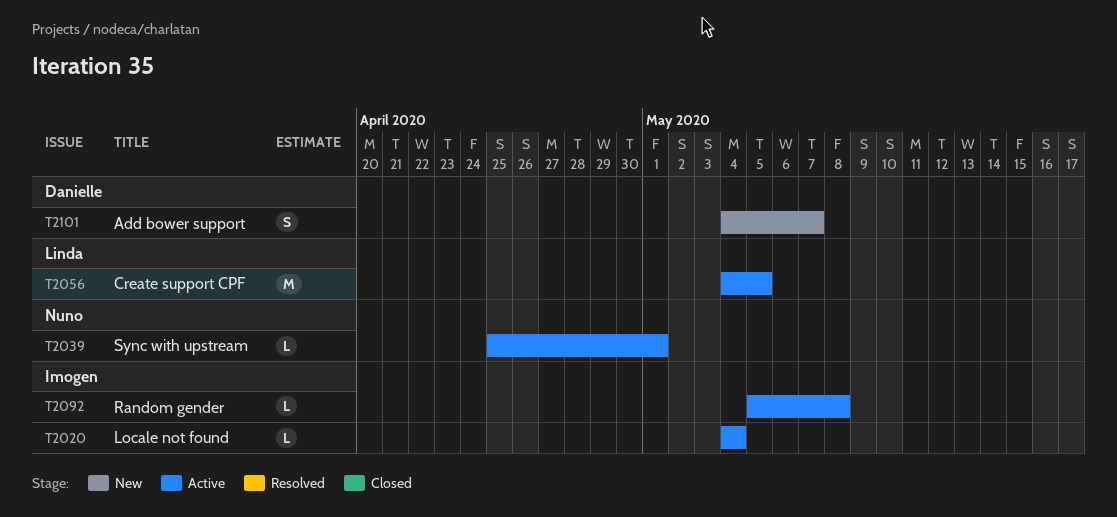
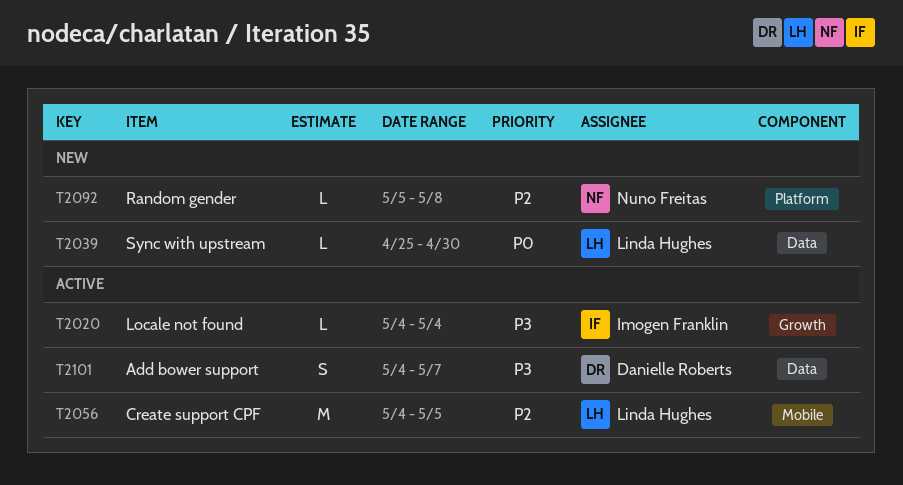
T2039, status: Active -> New
T2039, owner: Nuno Freitas -> Linda Hughes
T2039, due: May 1 -> Apr 30
T2092, status: Active -> New
T2092, owner: Imogen Franklin -> Nuno Freitas
T2101, status: New -> Active

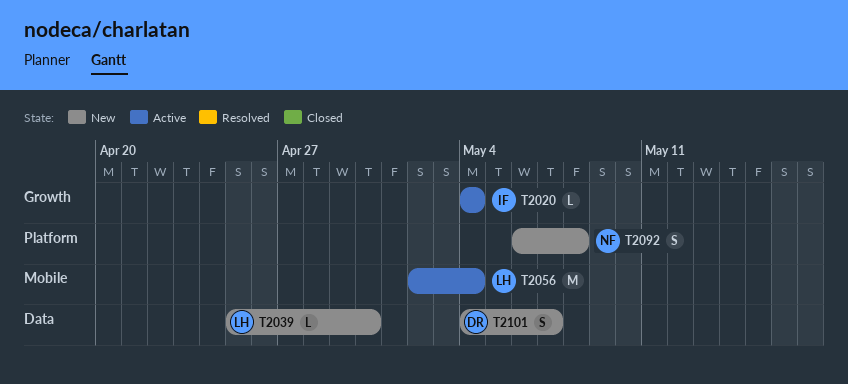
T2056, start: May 4 -> May 2
T2056, due: May 5 -> May 4
T2092, estimate: L -> S
T2092, start: May 5 -> May 6
T2101, status: Active -> New

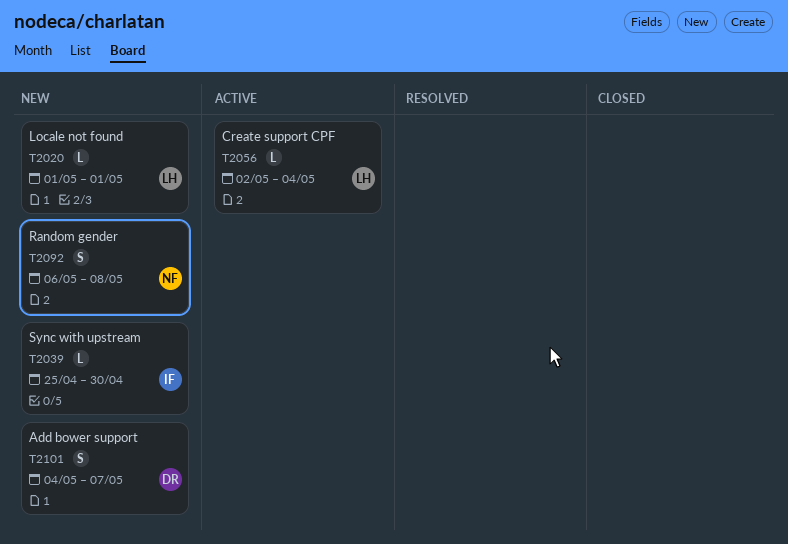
T2020, status: Active -> New
T2020, owner: IF -> LH
T2020, start: May 4 -> May 1
T2020, due: May 4 -> May 1
T2039, owner: LH -> IF
T2056, estimate: M -> L

